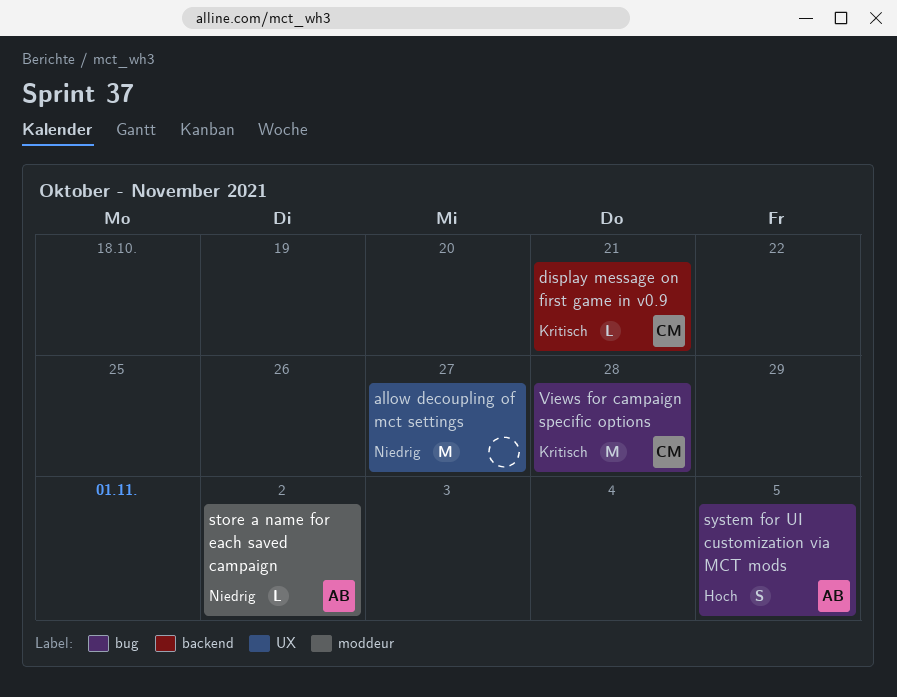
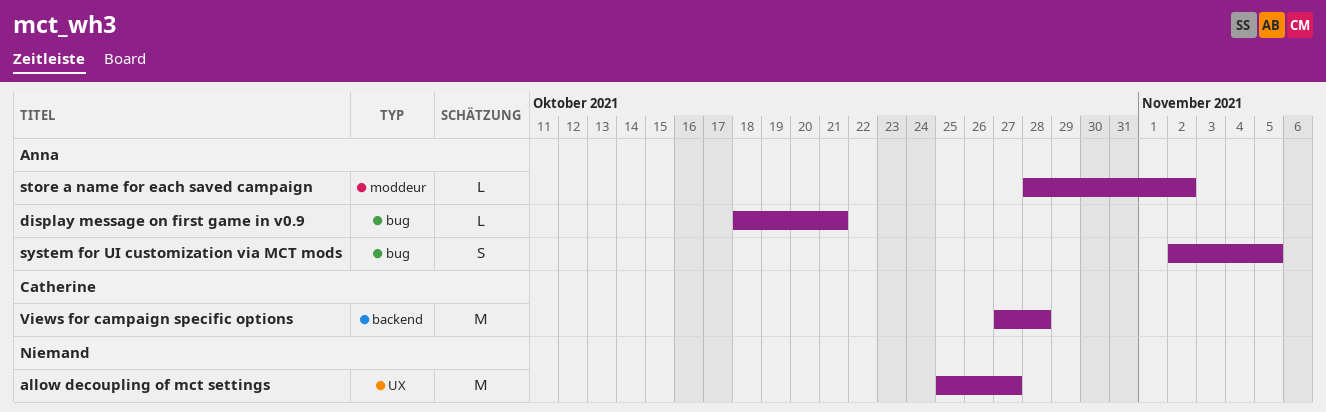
display message on first game in v0.9, owner: Catherine -> Anna
display message on first game in v0.9, label: backend -> bug
Views for campaign specific options, label: bug -> backend

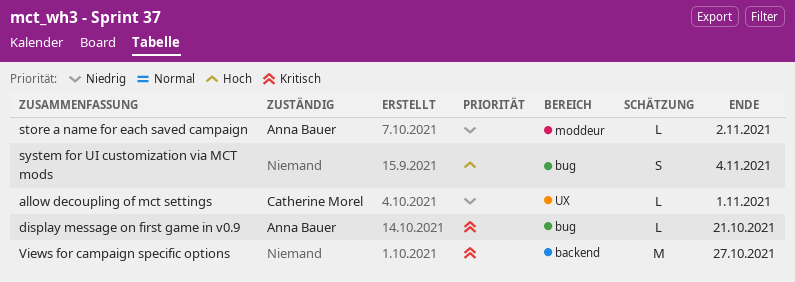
allow decoupling of mct settings, owner: none -> Catherine Morel
allow decoupling of mct settings, estimate: M -> L
allow decoupling of mct settings, due: Oct 27 -> Nov 1
system for UI customization via MCT mods, owner: Anna Bauer -> none
system for UI customization via MCT mods, due: Nov 5 -> Nov 4
Views for campaign specific options, owner: Catherine Morel -> none
Views for campaign specific options, due: Oct 28 -> Oct 27

